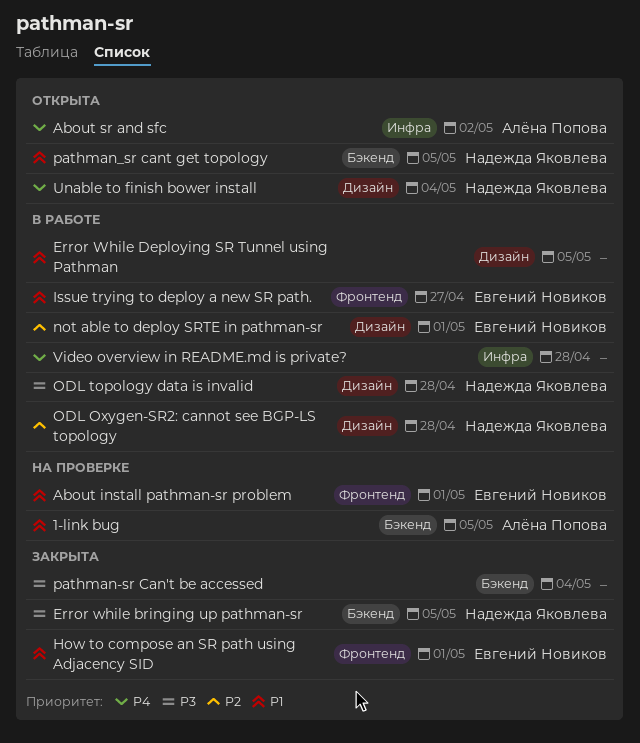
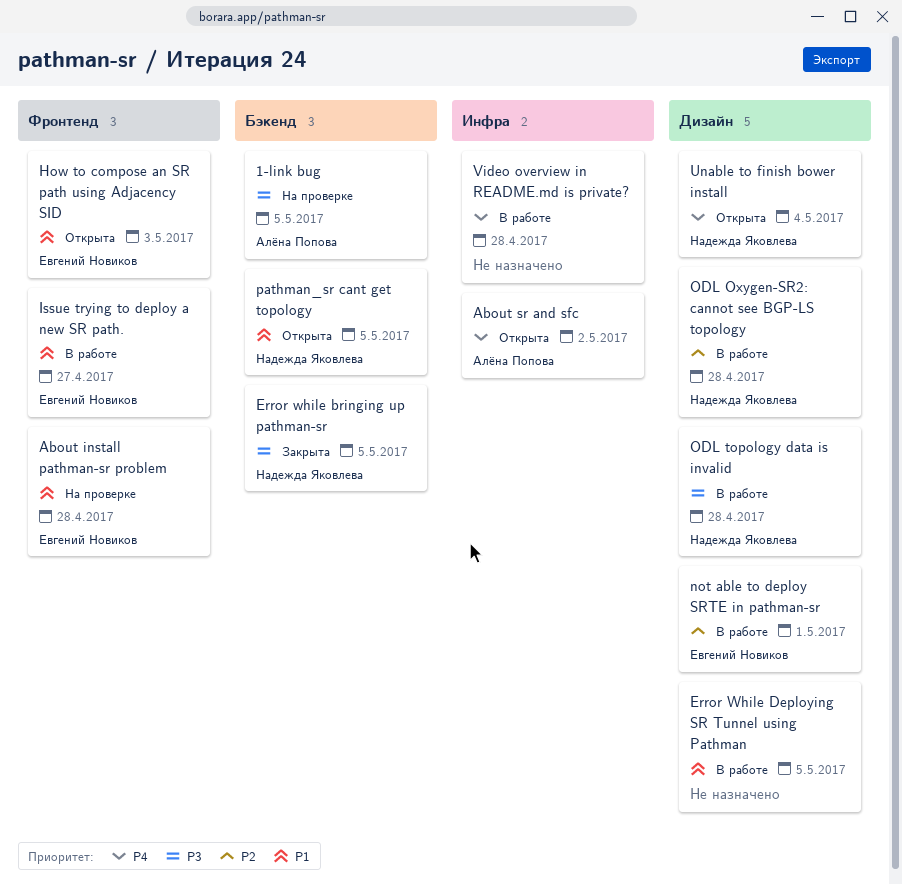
1-link bug, priority: P1 -> P3
About install pathman-sr problem, due: May 1 -> Apr 28
How to compose an SR path using Adjacency SID, status: Закрыта -> Открыта
How to compose an SR path using Adjacency SID, due: May 1 -> May 3
pathman-sr Can't be accessed: present -> none

